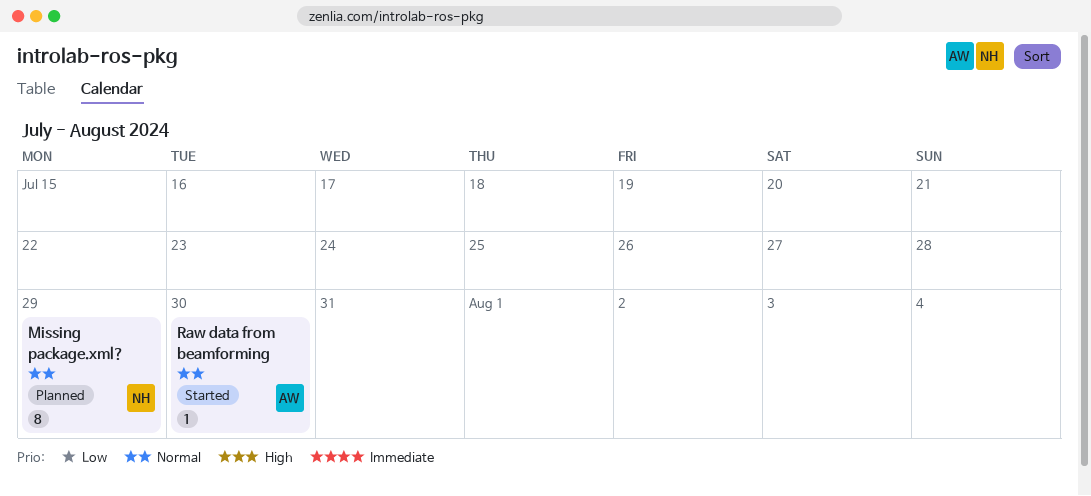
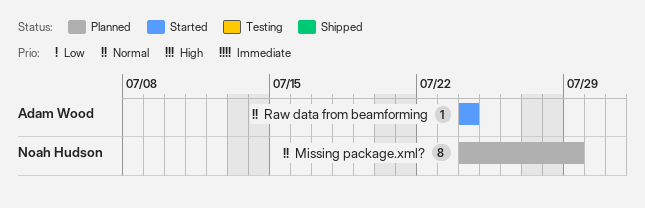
Raw data from beamforming, due: Jul 30 -> Jul 24

